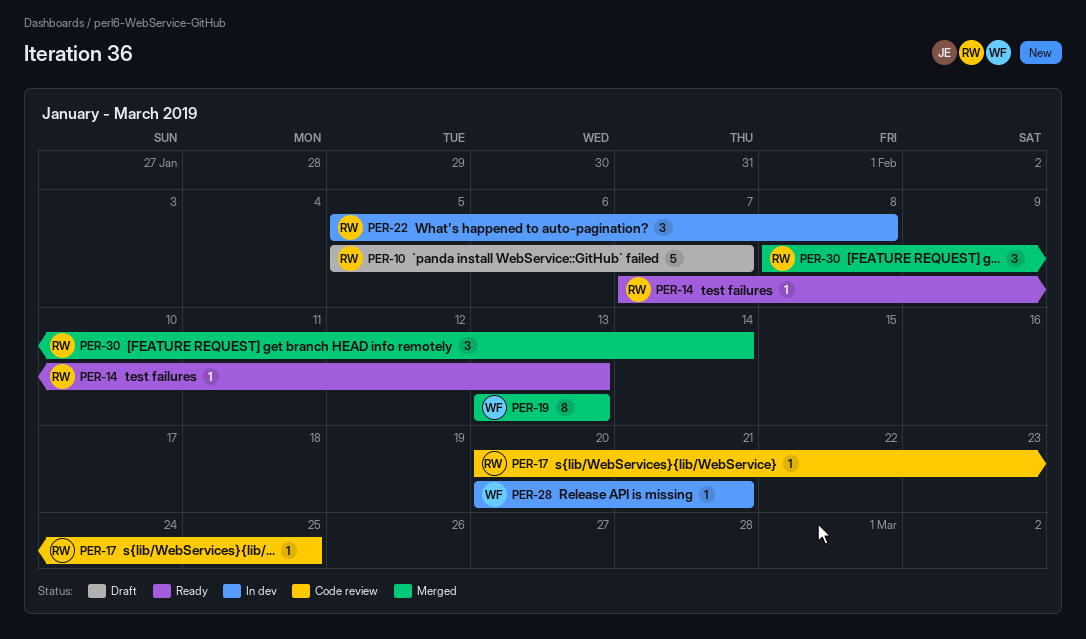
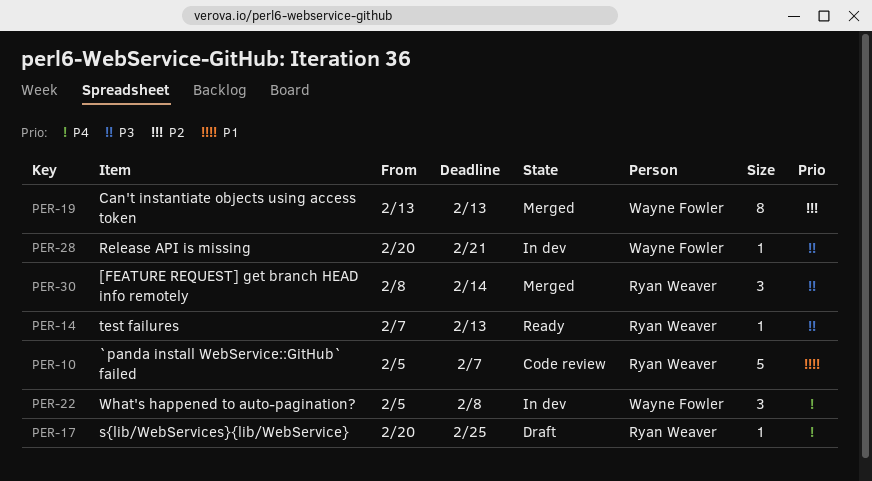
PER-10, status: Draft -> Code review
PER-17, status: Code review -> Draft
PER-22, owner: Ryan Weaver -> Wayne Fowler

